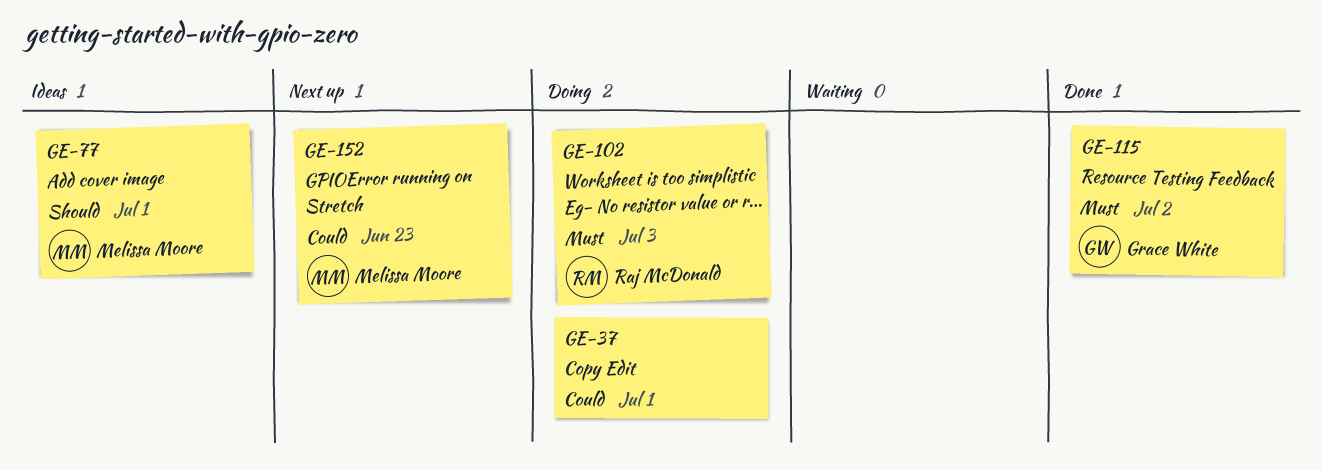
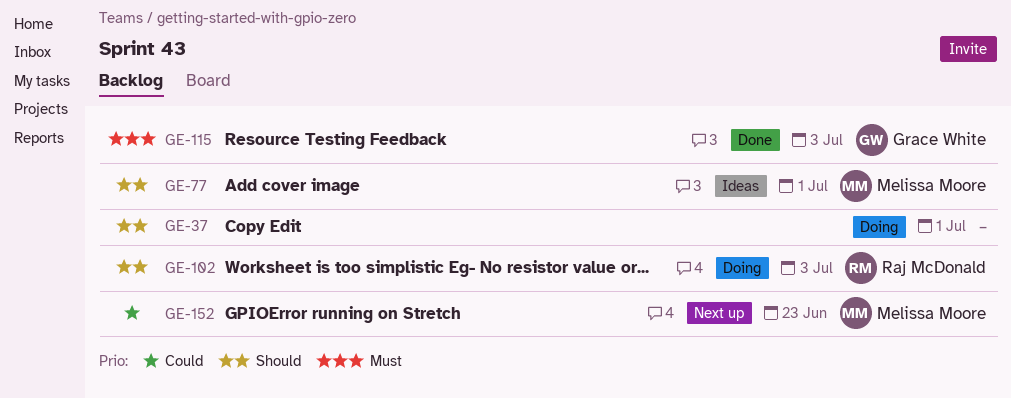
GE-37, priority: Could -> Should
GE-102, priority: Must -> Should
GE-115, due: Jul 2 -> Jul 3

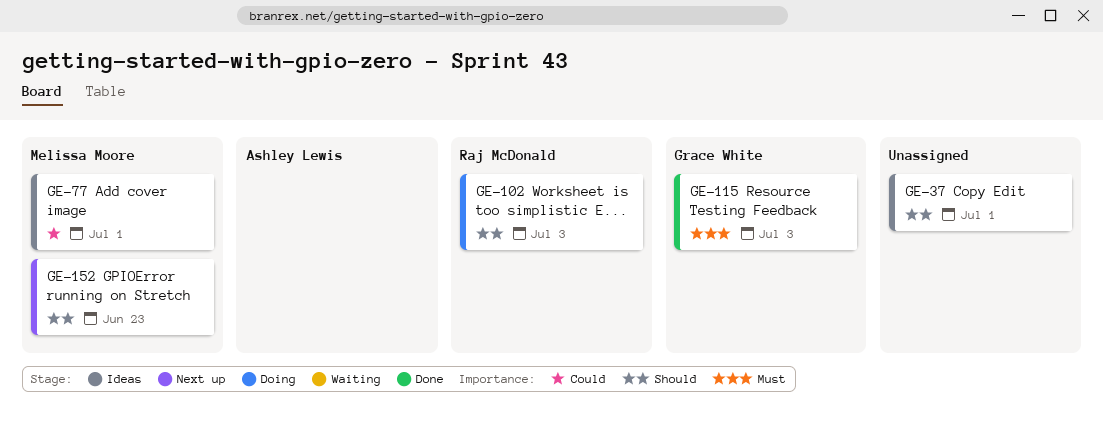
GE-37, status: Doing -> Ideas
GE-77, priority: Should -> Could
GE-152, priority: Could -> Should

